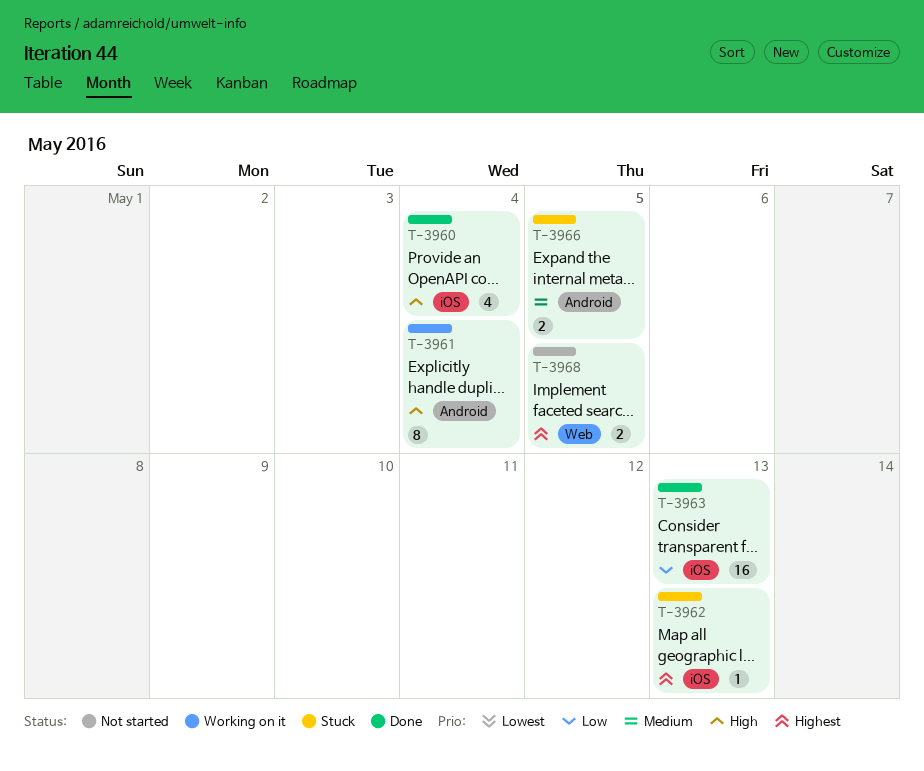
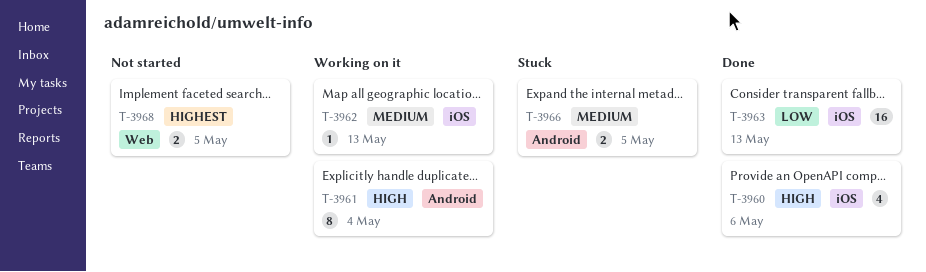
T-3960, due: May 4 -> May 6
T-3962, status: Stuck -> Working on it
T-3962, priority: Highest -> Medium

